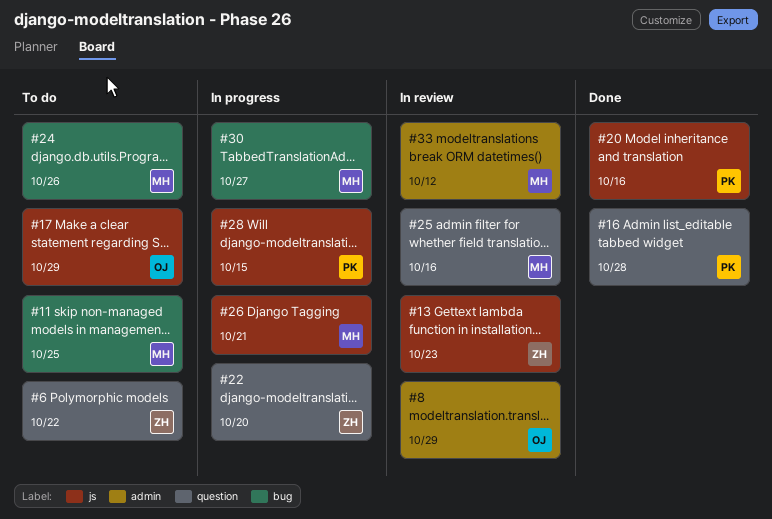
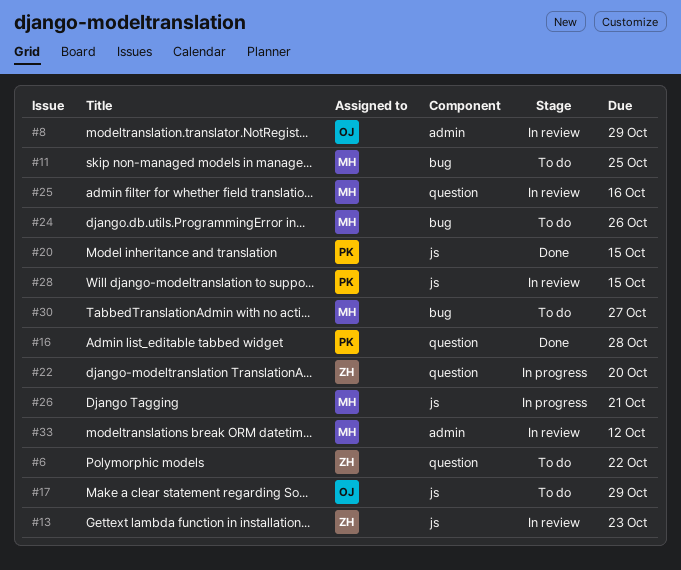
#20, due: Oct 16 -> Oct 15
#28, status: In progress -> In review
#30, status: In progress -> To do

